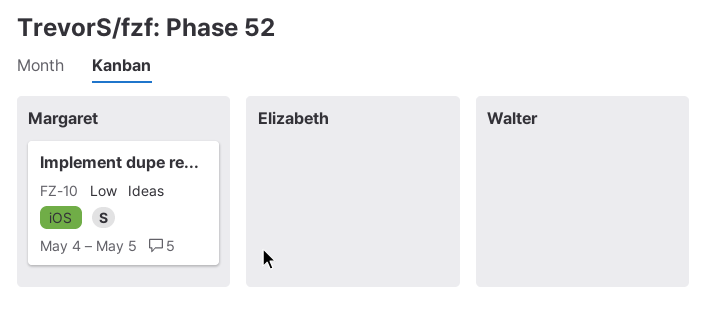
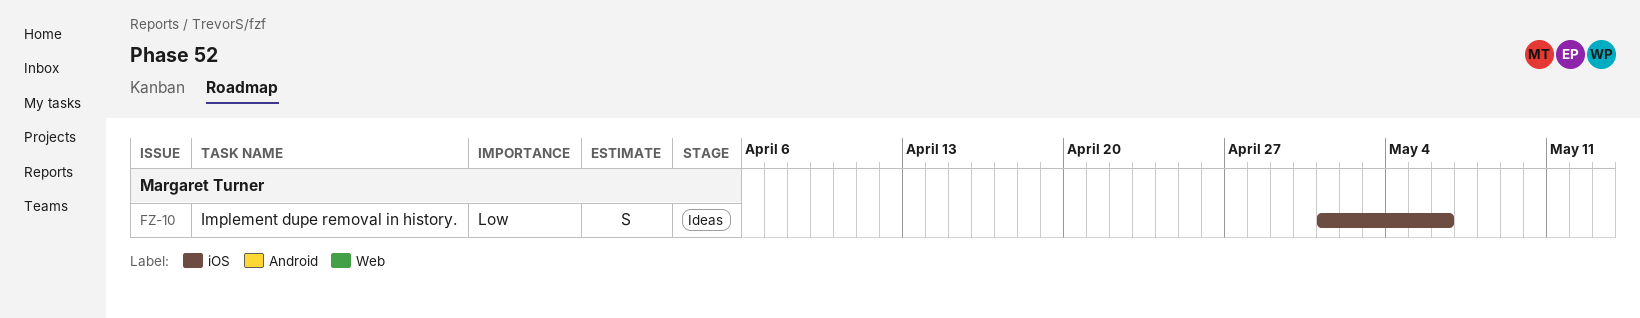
FZ-10, start: May 4 -> May 1
FZ-10, due: May 5 -> May 6

